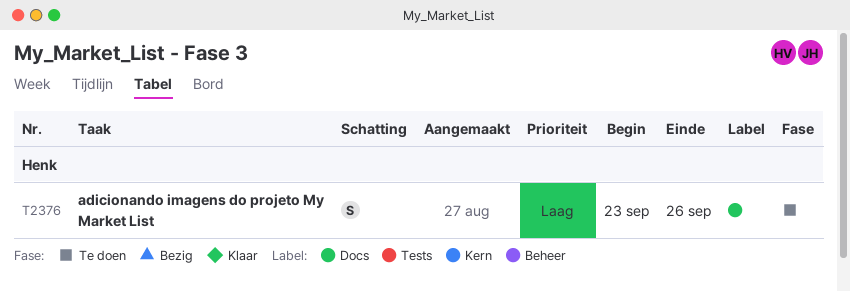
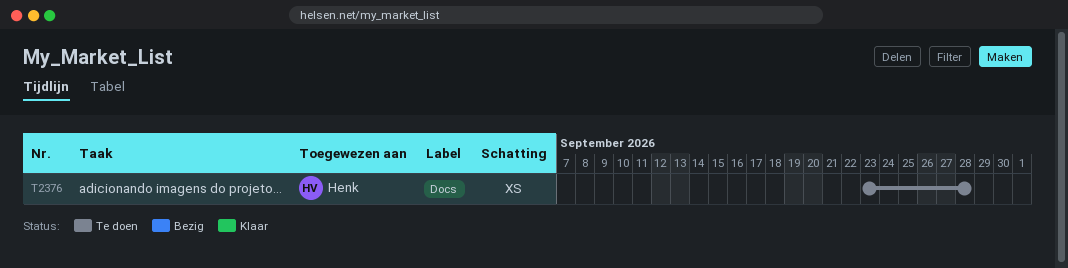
T2376, estimate: S -> XS
T2376, due: Sep 26 -> Sep 28

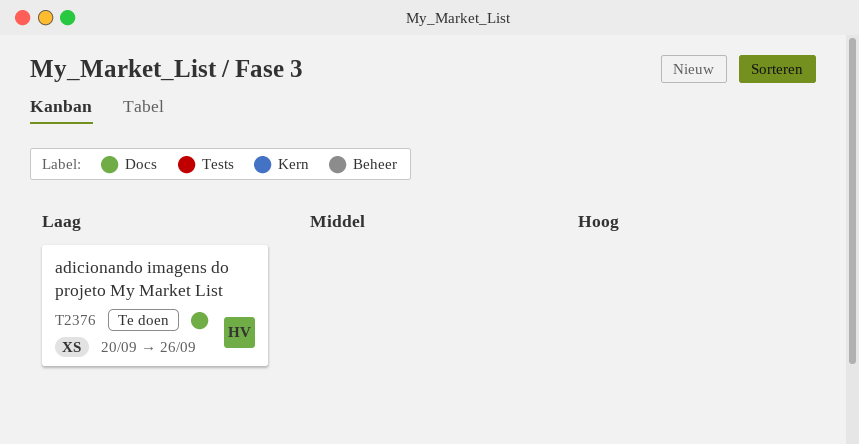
T2376, start: Sep 23 -> Sep 20
T2376, due: Sep 28 -> Sep 26

